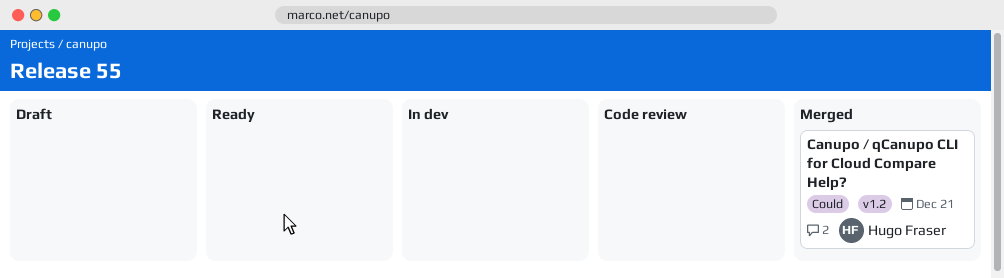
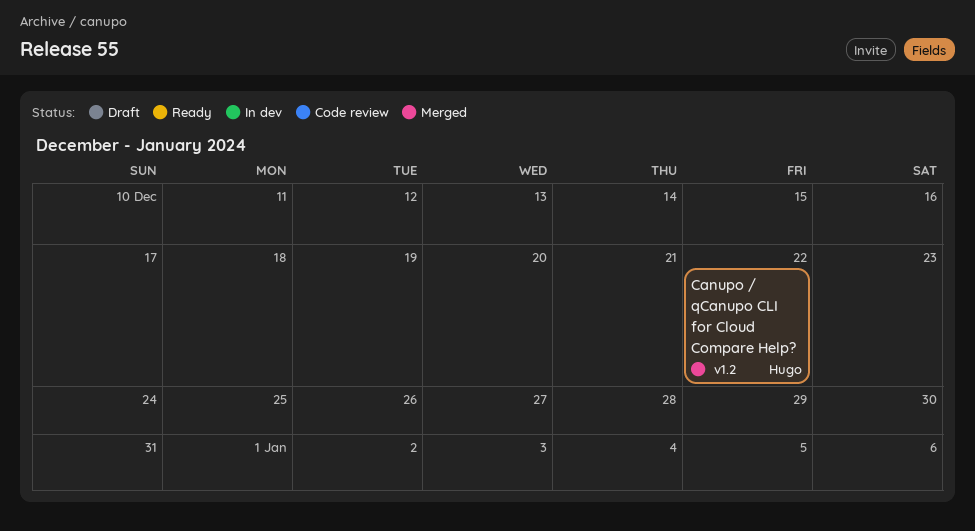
Canupo / qCanupo CLI for Cloud Compare Help?, due: Dec 21 -> Dec 22

